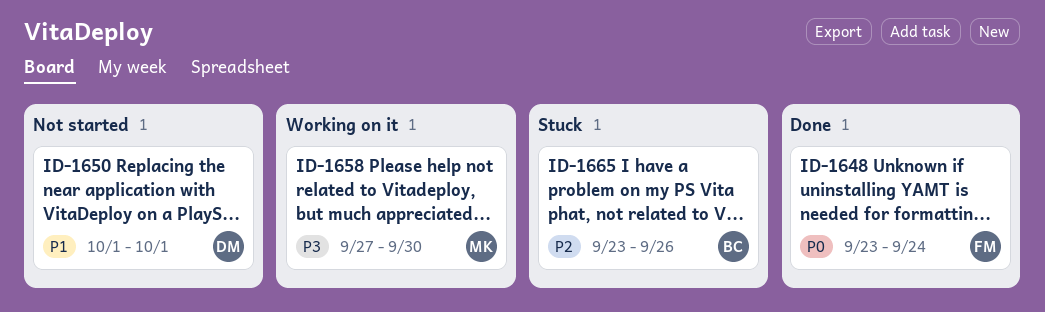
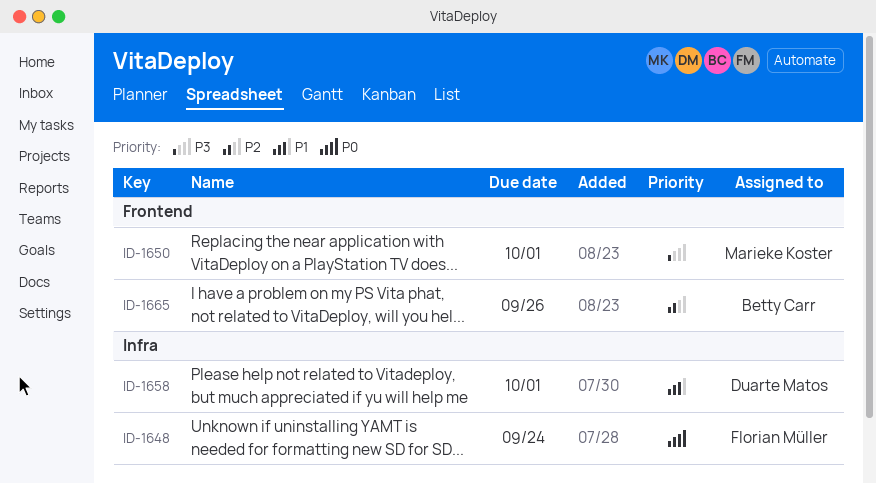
ID-1650, owner: Duarte Matos -> Marieke Koster
ID-1650, priority: P1 -> P3
ID-1658, owner: Marieke Koster -> Duarte Matos
ID-1658, priority: P3 -> P1
ID-1658, due: Sep 30 -> Oct 1

